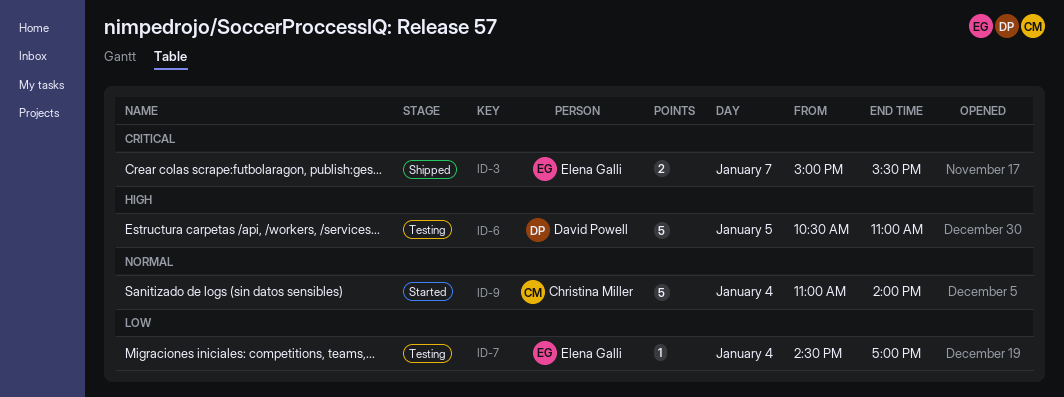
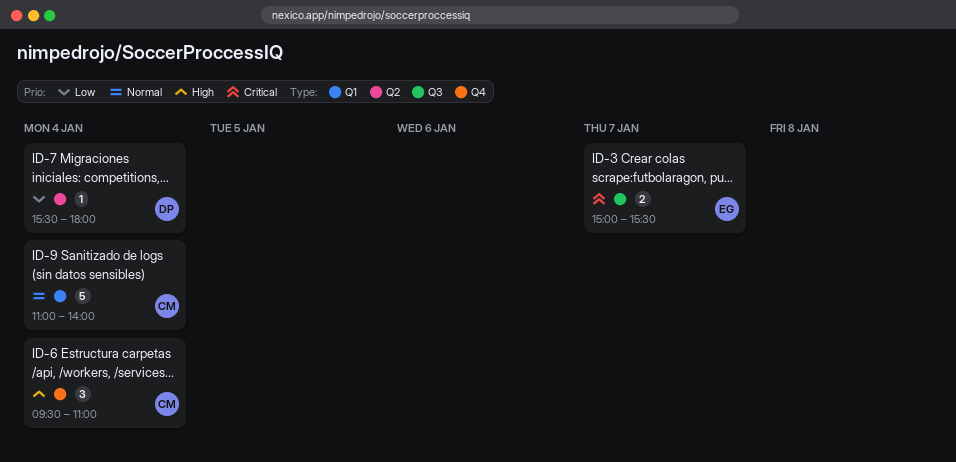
ID-6, owner: David Powell -> Christina Miller
ID-6, estimate: 5 -> 3
ID-6, day: Jan 5 -> Jan 4
ID-6, begins: 10:30 -> 09:30
ID-7, owner: Elena Galli -> David Powell
ID-7, begins: 14:30 -> 15:30
ID-7, ends: 17:00 -> 18:00

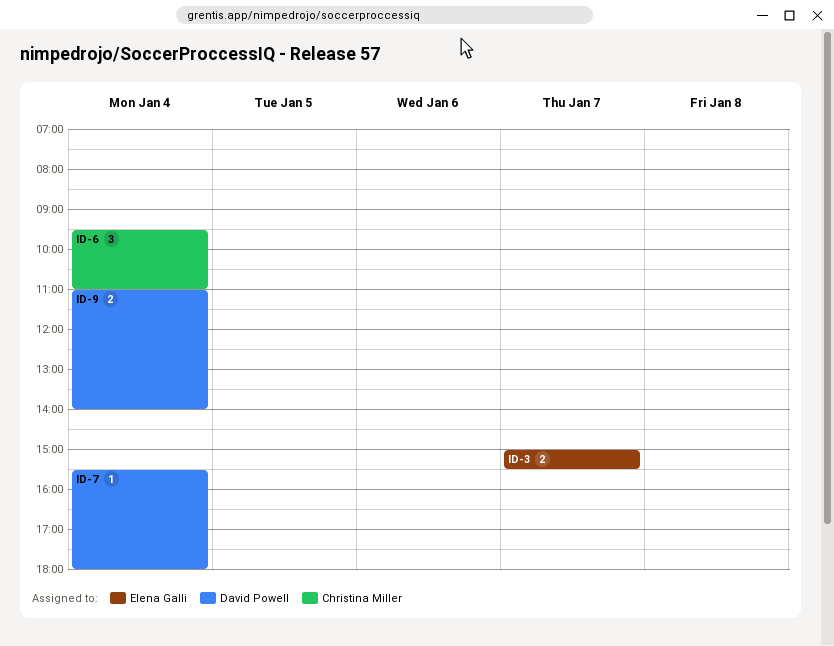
ID-9, owner: Christina Miller -> David Powell
ID-9, estimate: 5 -> 2

